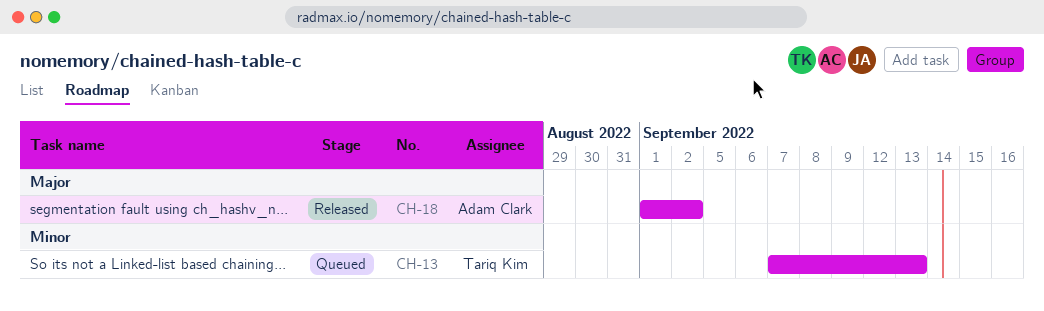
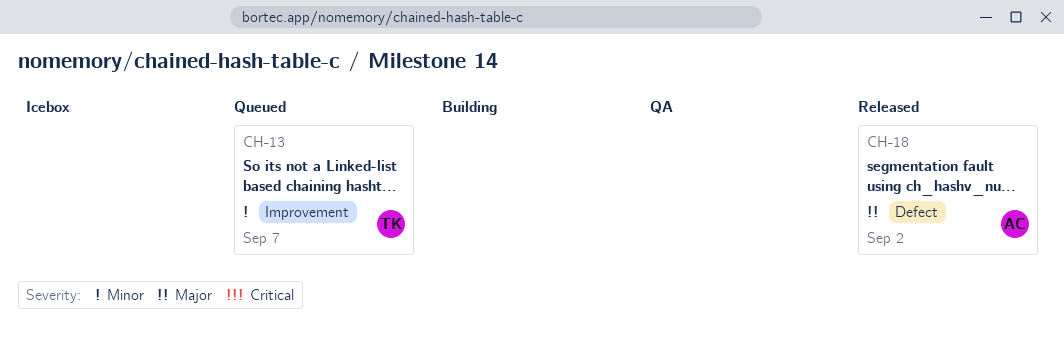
CH-13, due: Sep 13 -> Sep 7

